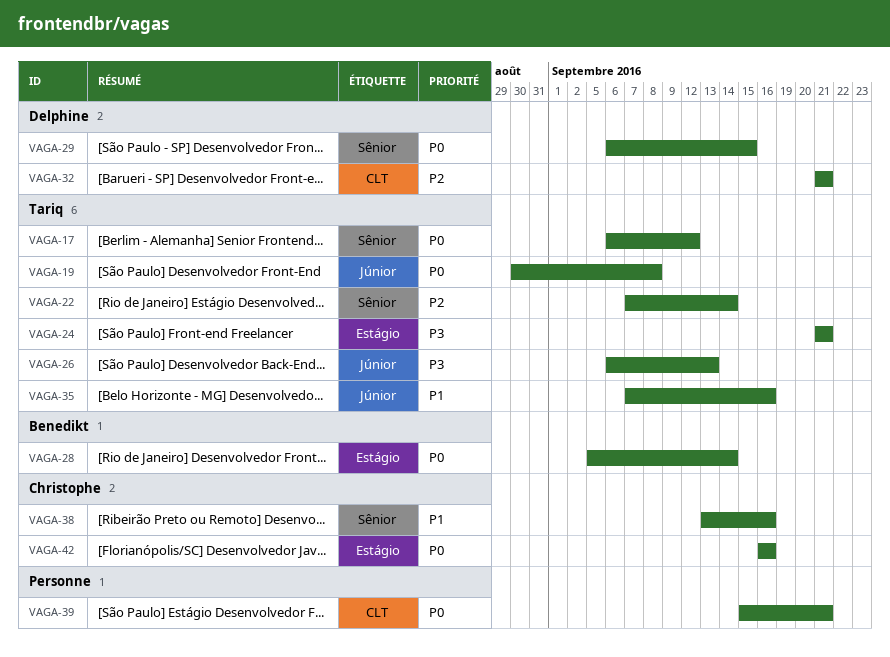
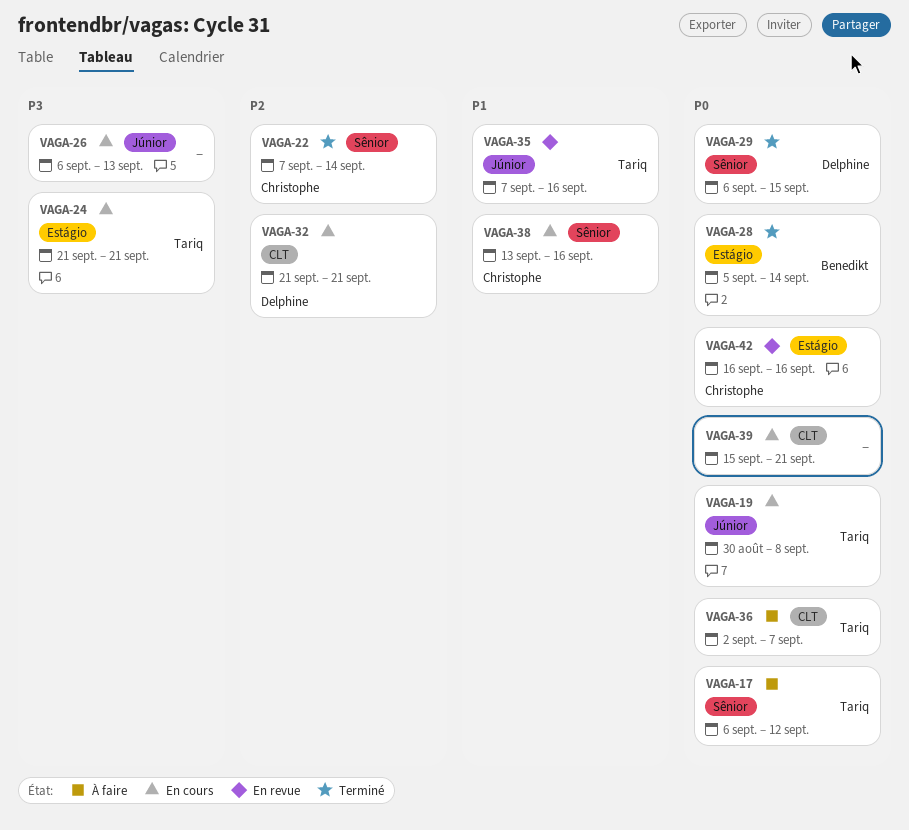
VAGA-22, owner: Tariq -> Christophe
VAGA-26, owner: Tariq -> none
VAGA-36: none -> present

